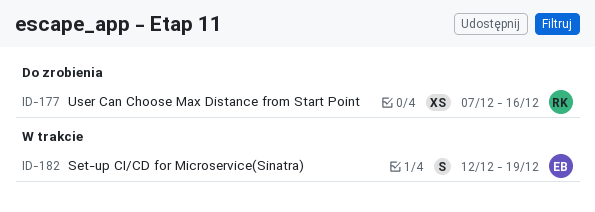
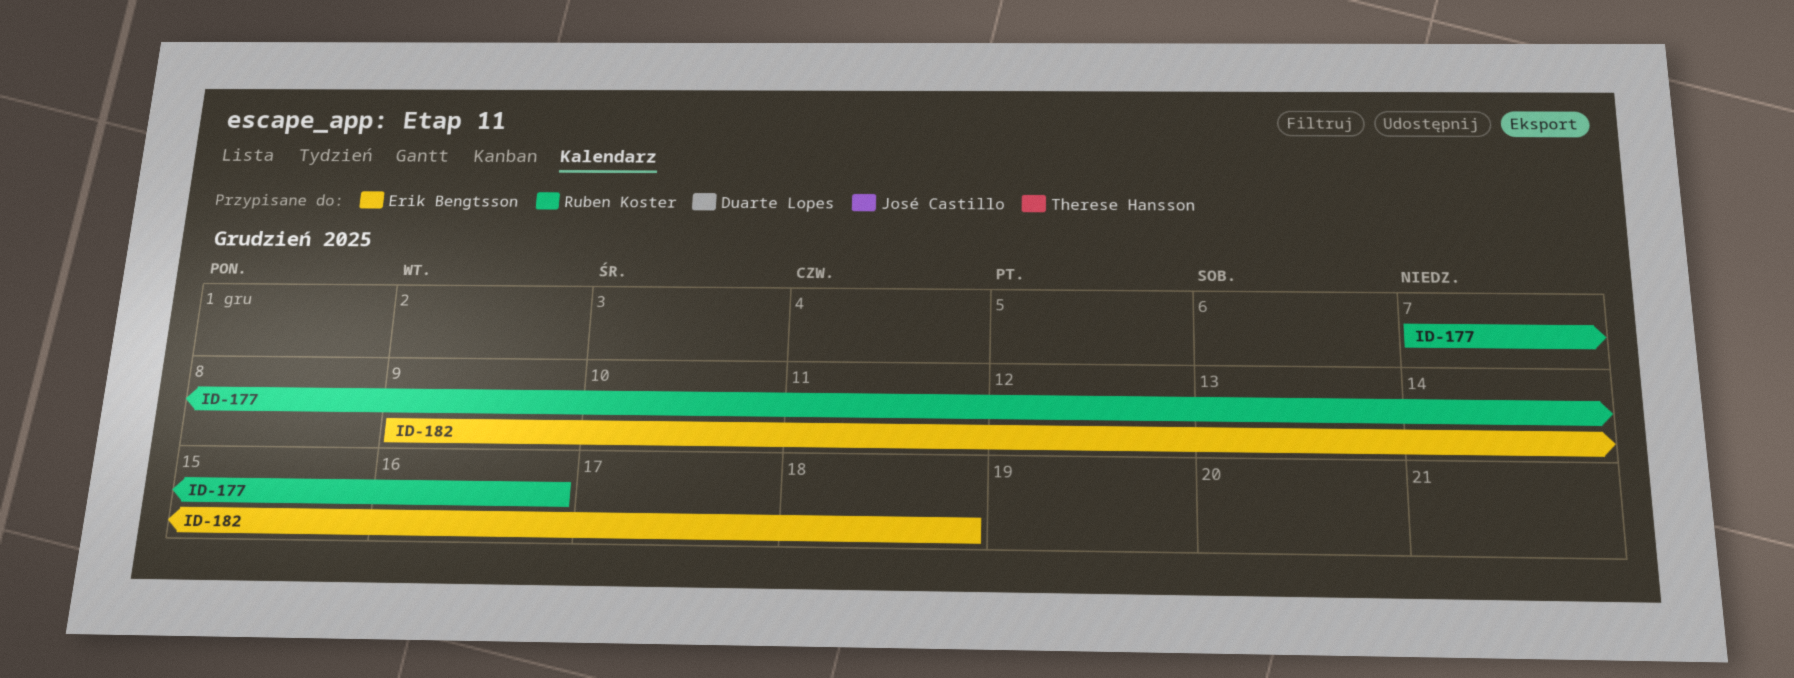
ID-182, start: Dec 12 -> Dec 9
ID-182, due: Dec 19 -> Dec 18

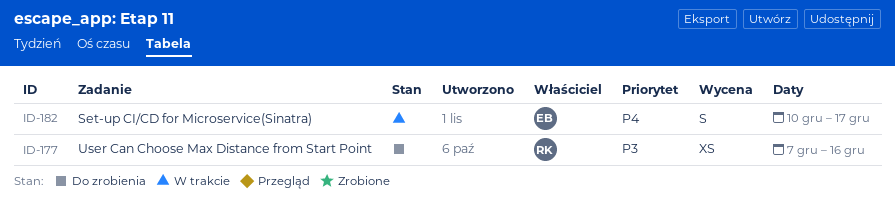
ID-182, start: Dec 9 -> Dec 10
ID-182, due: Dec 18 -> Dec 17

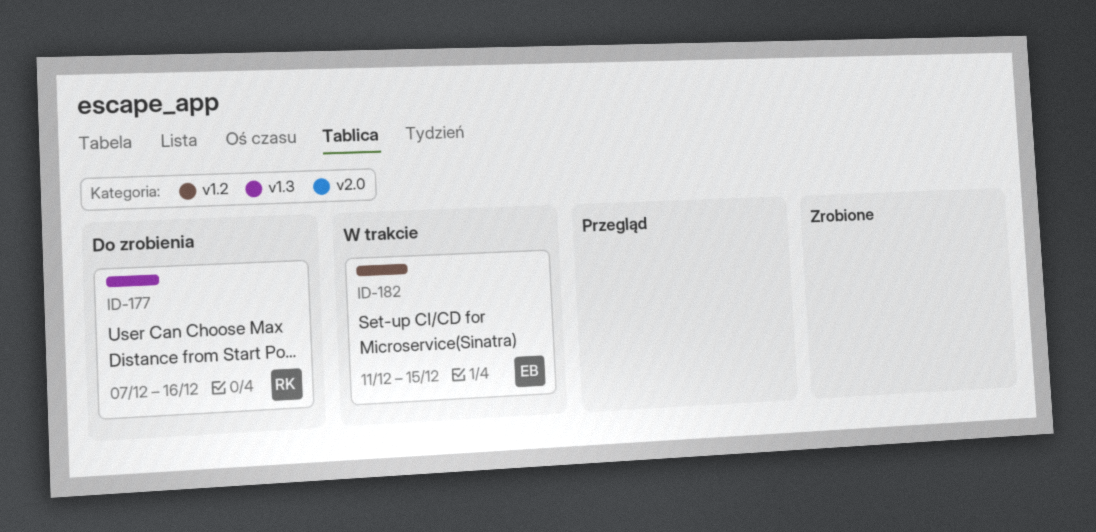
ID-182, start: Dec 10 -> Dec 11
ID-182, due: Dec 17 -> Dec 15

